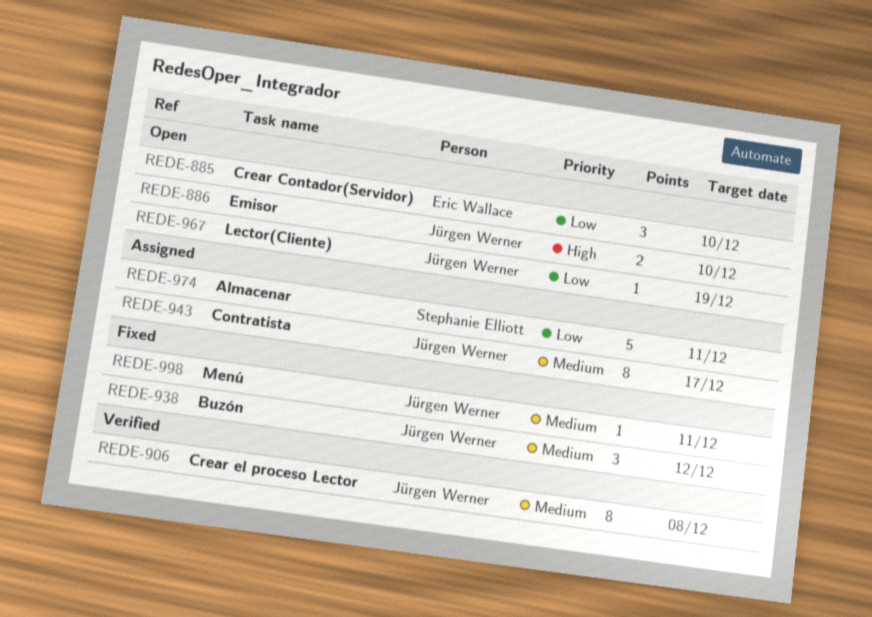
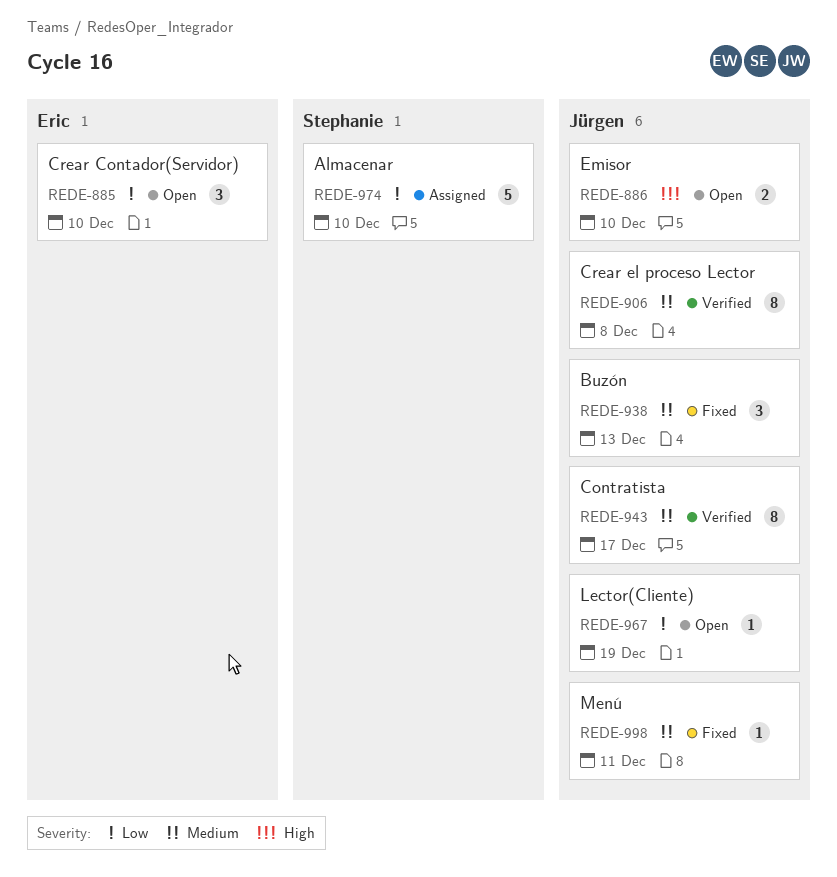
REDE-938, due: Dec 12 -> Dec 13
REDE-943, status: Assigned -> Verified
REDE-974, due: Dec 11 -> Dec 10

